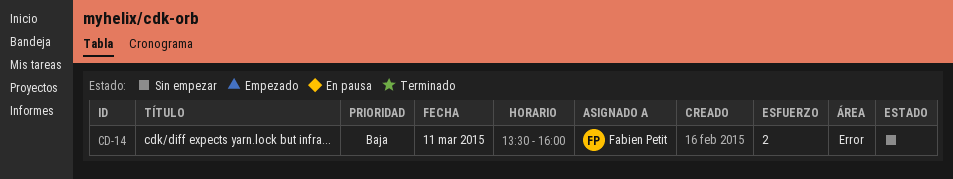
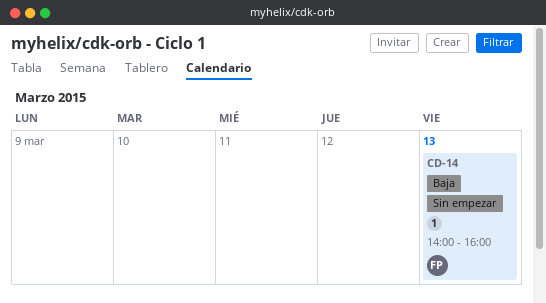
CD-14, estimate: 2 -> 1
CD-14, day: Mar 11 -> Mar 13
CD-14, begins: 13:30 -> 14:00

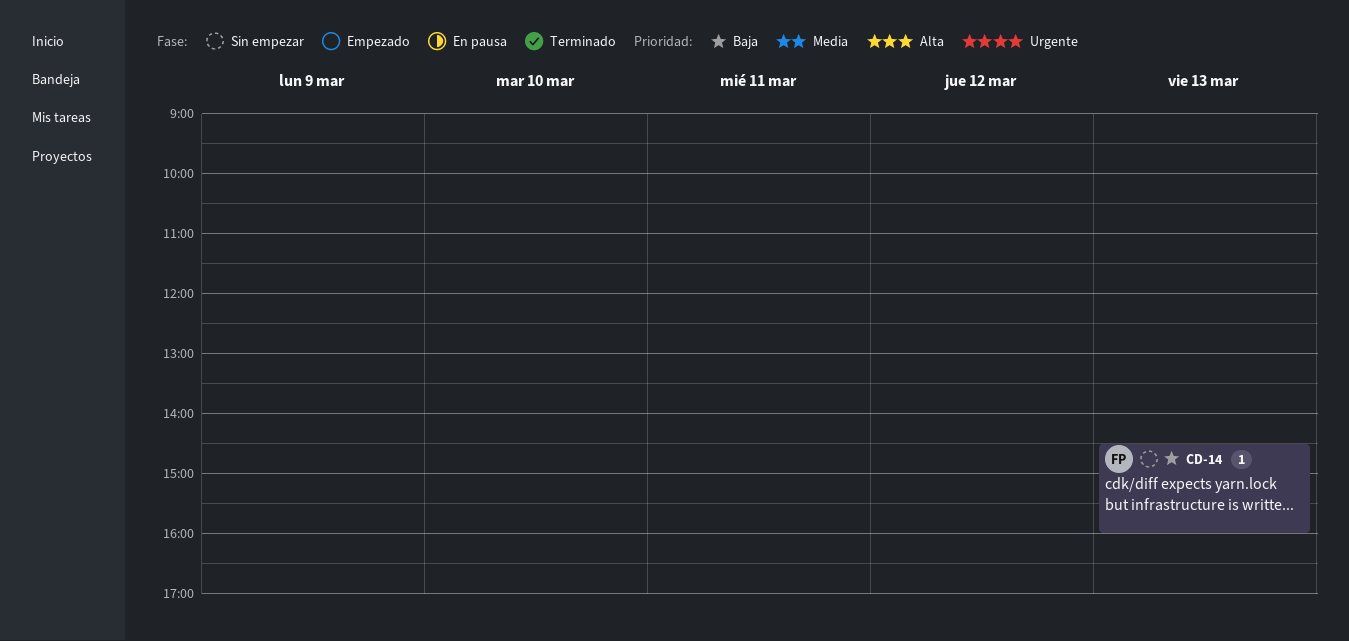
CD-14, begins: 14:00 -> 14:30

